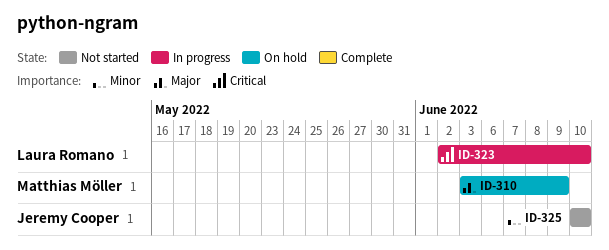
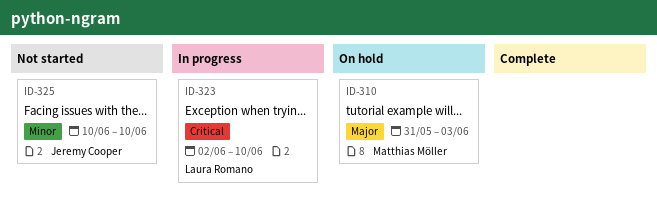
ID-310, start: Jun 3 -> May 31
ID-310, due: Jun 9 -> Jun 3

